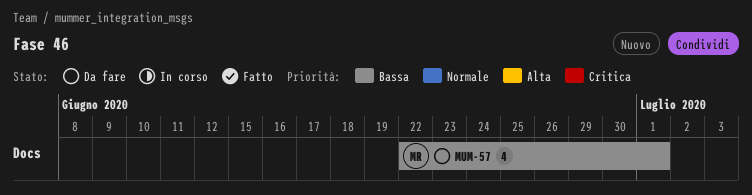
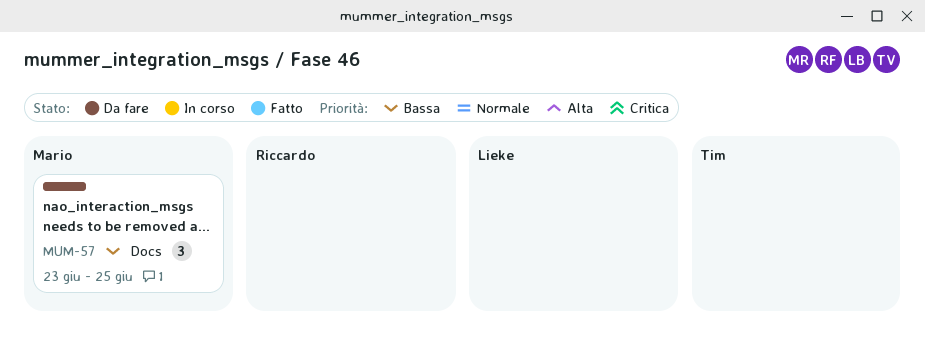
MUM-57, estimate: 4 -> 3
MUM-57, start: Jun 22 -> Jun 23
MUM-57, due: Jul 1 -> Jun 25

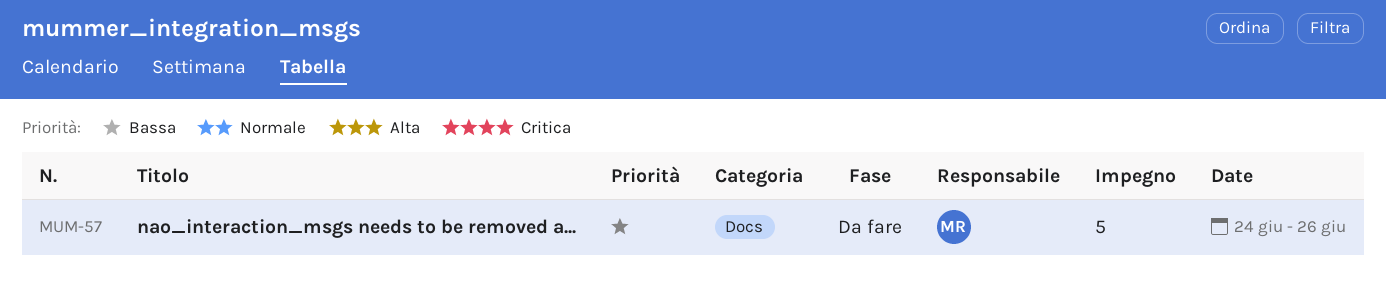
MUM-57, estimate: 3 -> 5
MUM-57, start: Jun 23 -> Jun 24
MUM-57, due: Jun 25 -> Jun 26

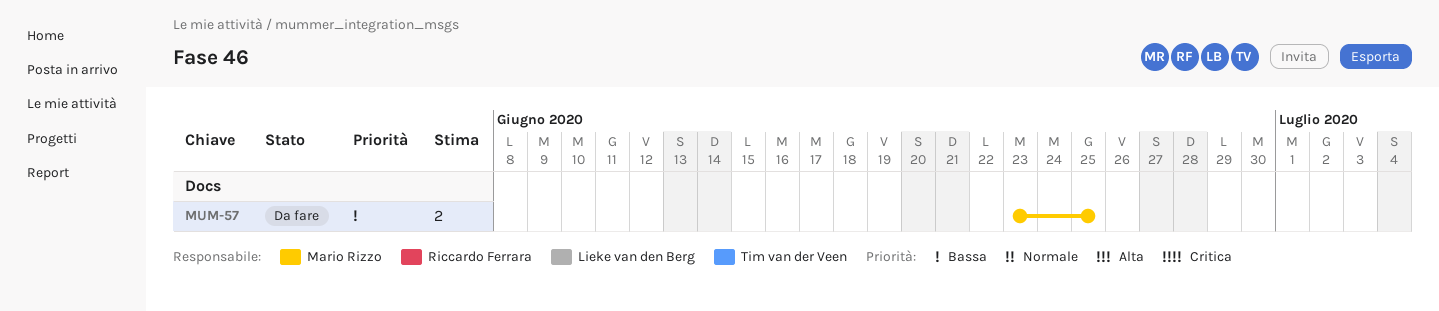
MUM-57, estimate: 5 -> 2
MUM-57, start: Jun 24 -> Jun 23
MUM-57, due: Jun 26 -> Jun 25

